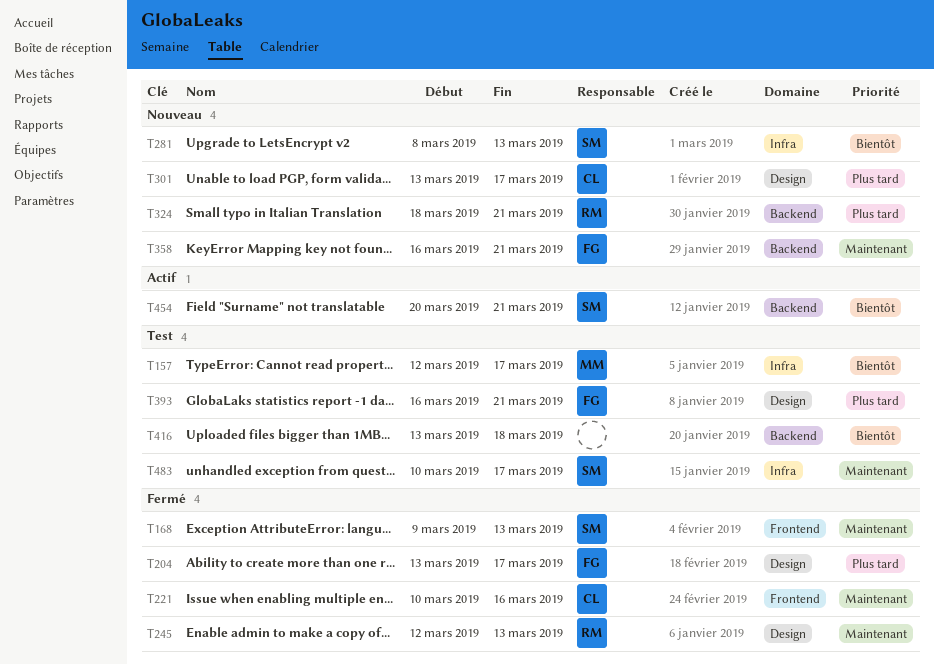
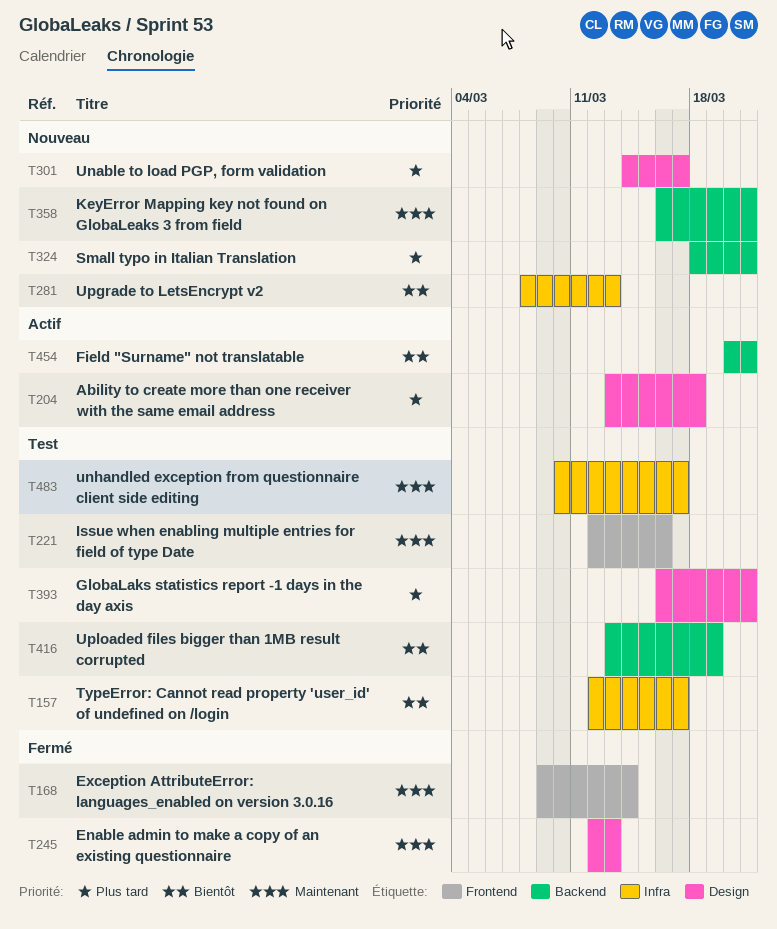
T168, due: Mar 13 -> Mar 14
T204, status: Fermé -> Actif
T204, due: Mar 17 -> Mar 18
T221, status: Fermé -> Test
T221, start: Mar 10 -> Mar 12
T301, start: Mar 13 -> Mar 14
T416, due: Mar 18 -> Mar 19

